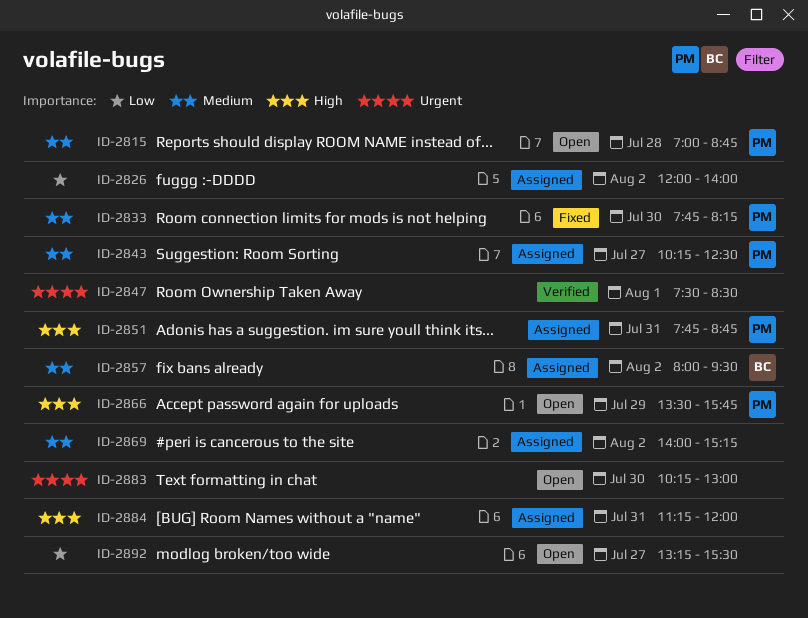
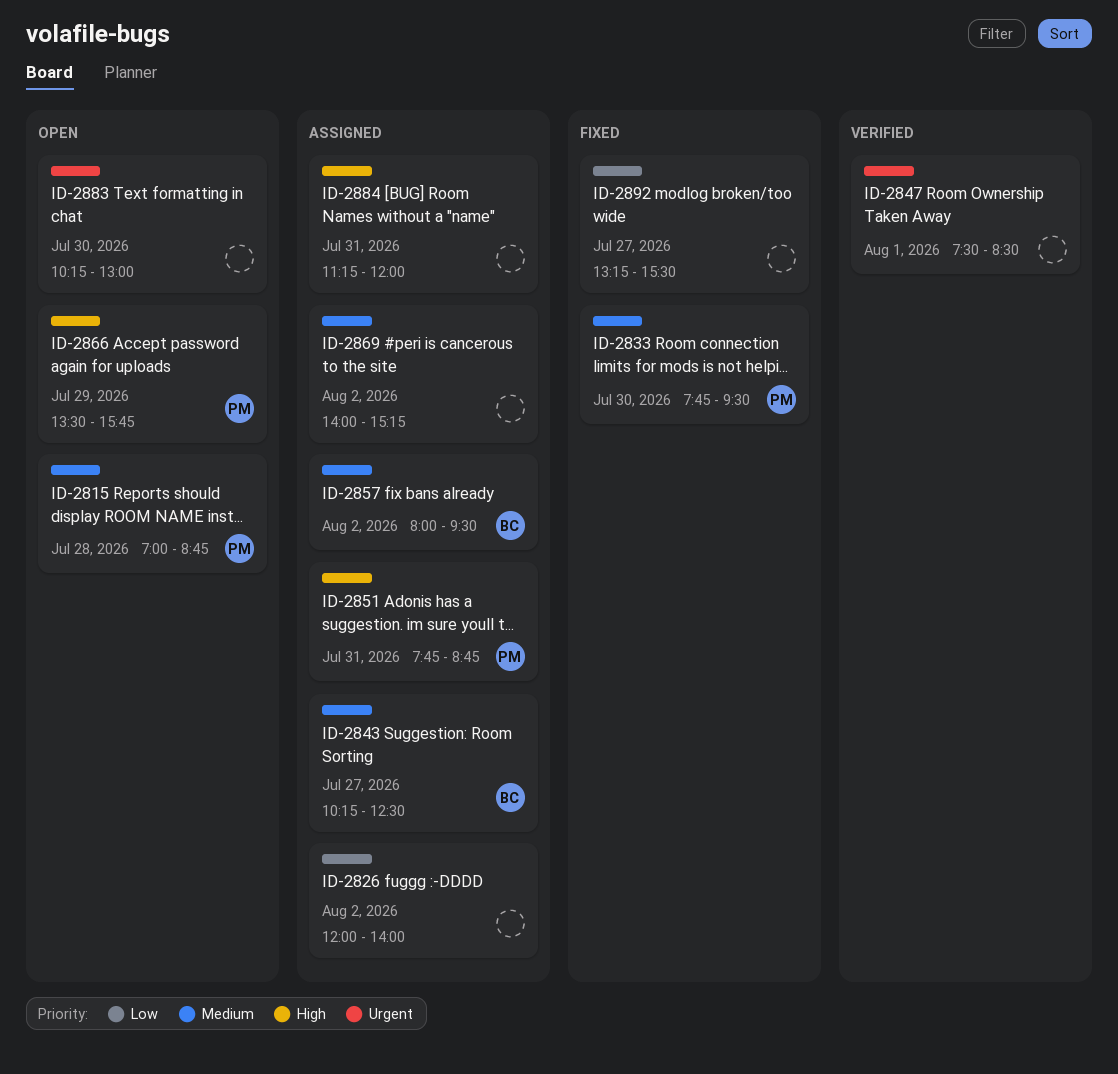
ID-2833, ends: 08:15 -> 09:30
ID-2843, owner: PM -> BC
ID-2892, status: Open -> Fixed

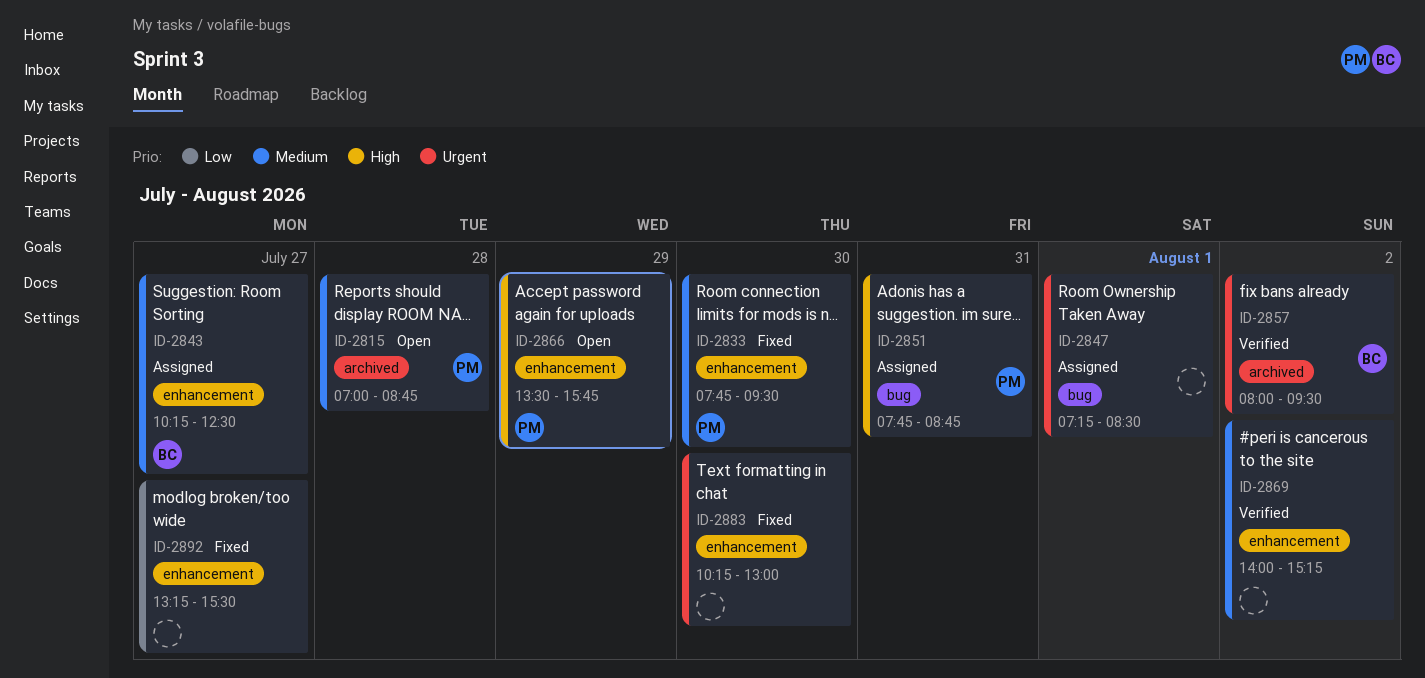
ID-2826: present -> none
ID-2847, status: Verified -> Assigned
ID-2847, begins: 07:30 -> 07:15
ID-2857, status: Assigned -> Verified
ID-2857, priority: Medium -> Urgent
ID-2869, status: Assigned -> Verified
ID-2883, status: Open -> Fixed
ID-2884: present -> none

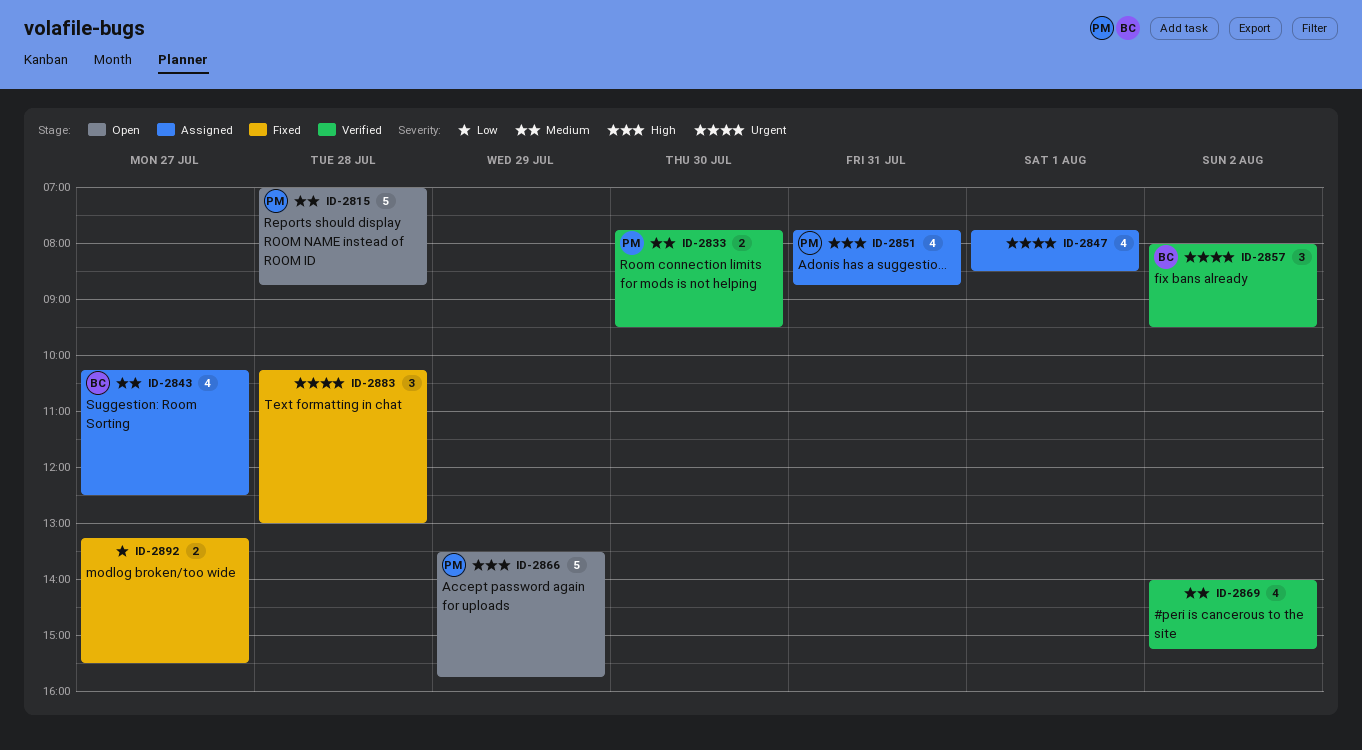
ID-2833, status: Fixed -> Verified
ID-2847, begins: 07:15 -> 07:45
ID-2883, day: Jul 30 -> Jul 28

